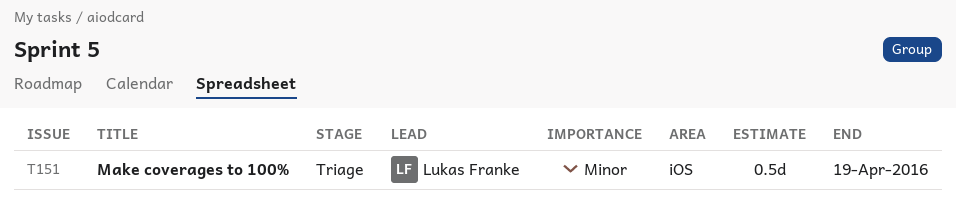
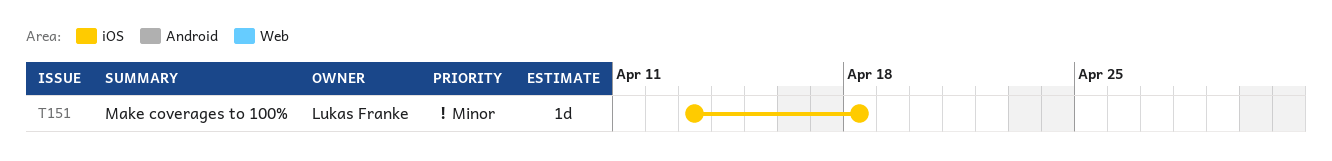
T151, estimate: 0.5d -> 1d
T151, due: Apr 19 -> Apr 18

